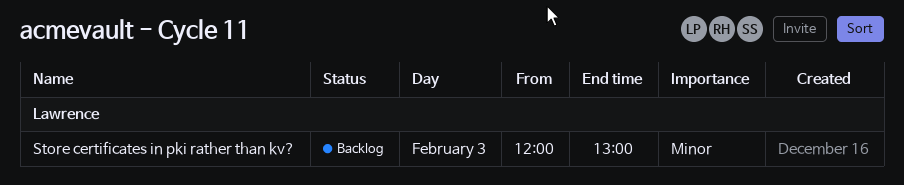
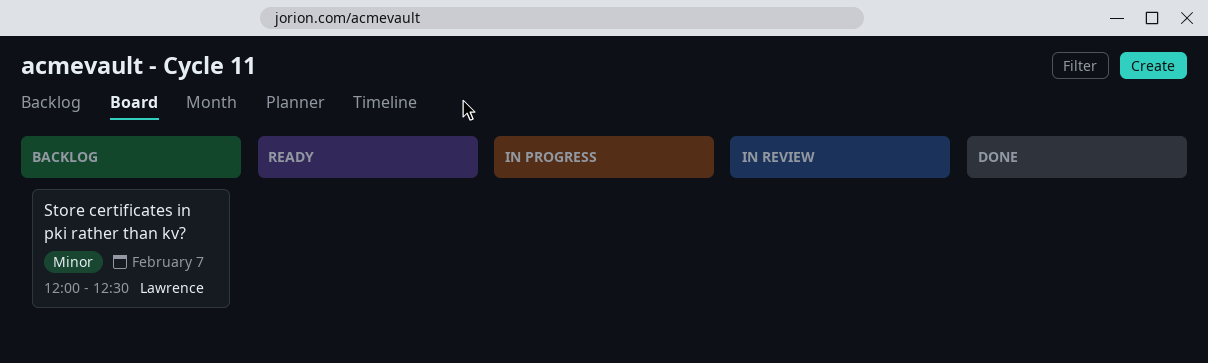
Store certificates in pki rather than kv?, day: Feb 3 -> Feb 7
Store certificates in pki rather than kv?, ends: 13:00 -> 12:30

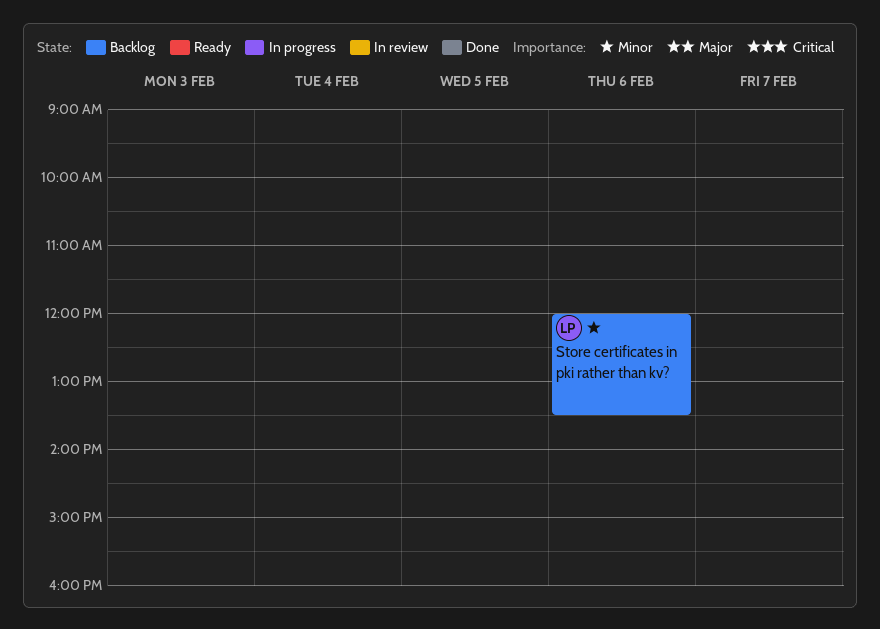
Store certificates in pki rather than kv?, day: Feb 7 -> Feb 6
Store certificates in pki rather than kv?, ends: 12:30 -> 13:30

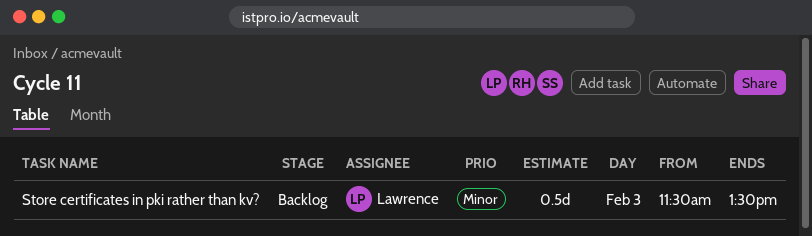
Store certificates in pki rather than kv?, day: Feb 6 -> Feb 3
Store certificates in pki rather than kv?, begins: 12:00 -> 11:30

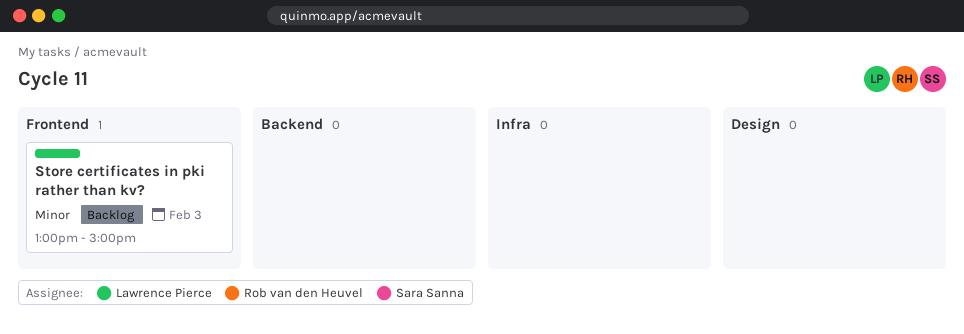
Store certificates in pki rather than kv?, begins: 11:30 -> 13:00
Store certificates in pki rather than kv?, ends: 13:30 -> 15:00

